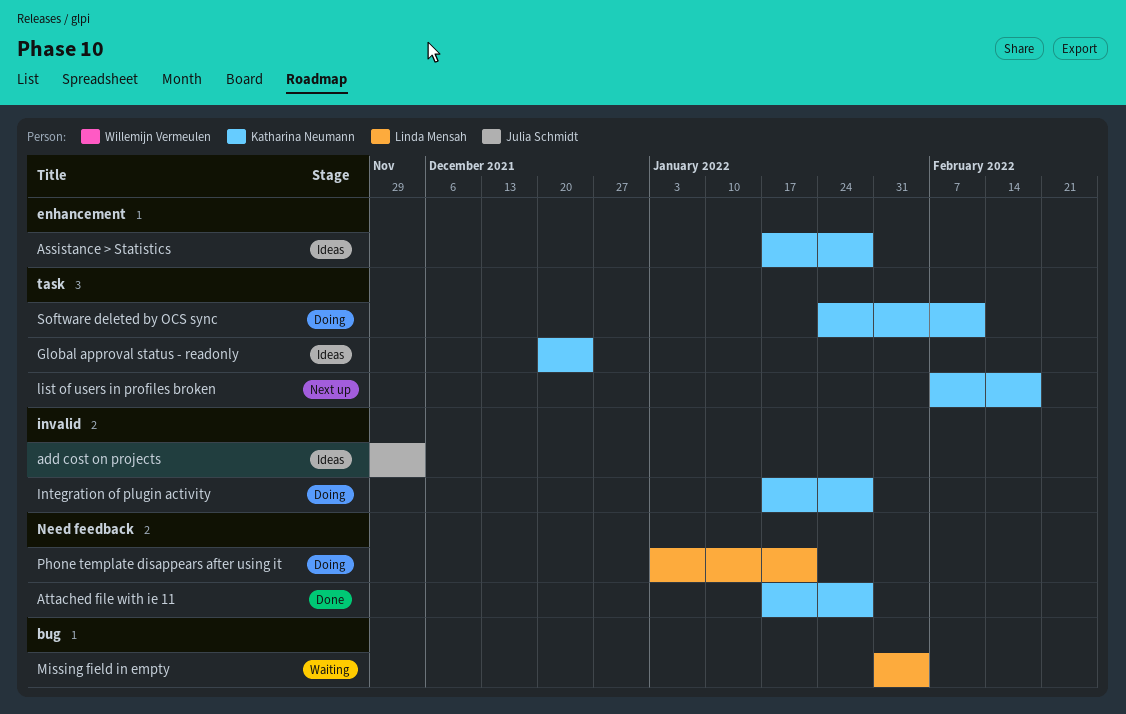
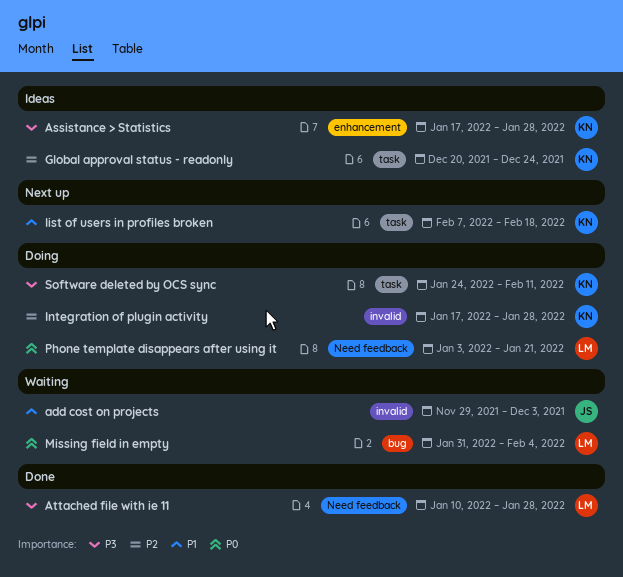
add cost on projects, status: Ideas -> Waiting
Attached file with ie 11, owner: Katharina Neumann -> Linda Mensah
Attached file with ie 11, start: Jan 17 -> Jan 10

